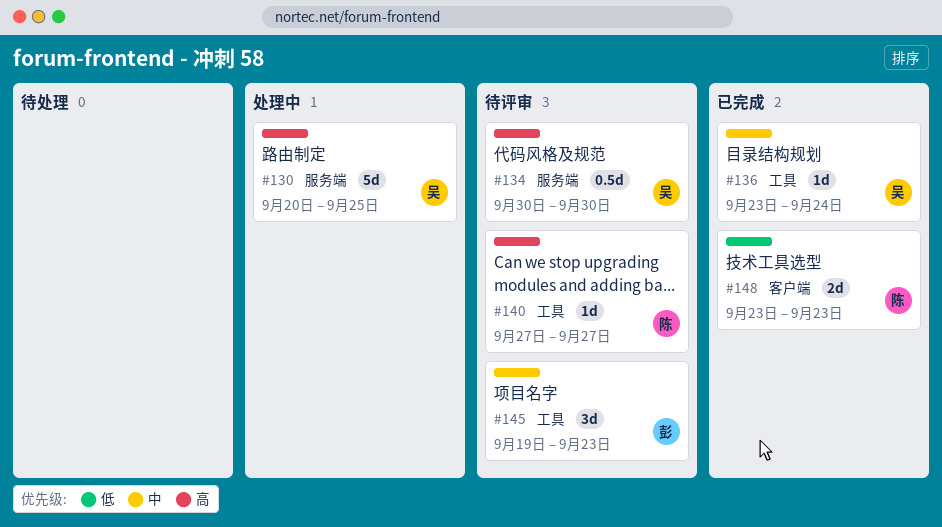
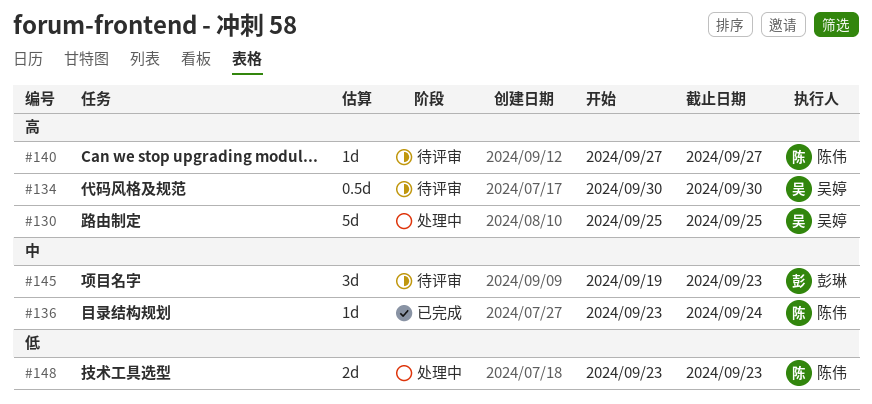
#130, start: Sep 20 -> Sep 25
#136, owner: 吴婷 -> 陈伟
#148, status: 已完成 -> 处理中

